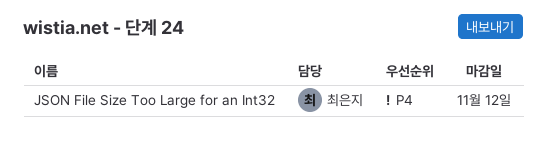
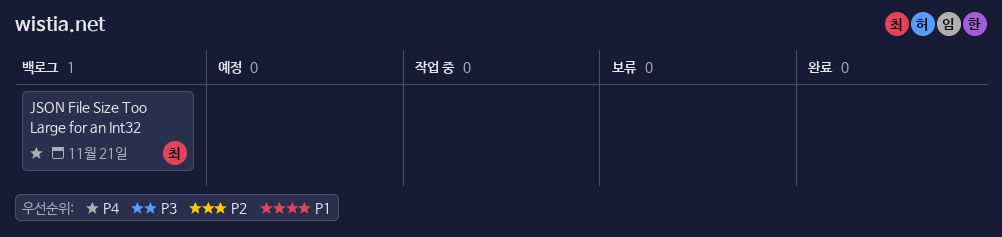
JSON File Size Too Large for an Int32, due: Nov 12 -> Nov 21

